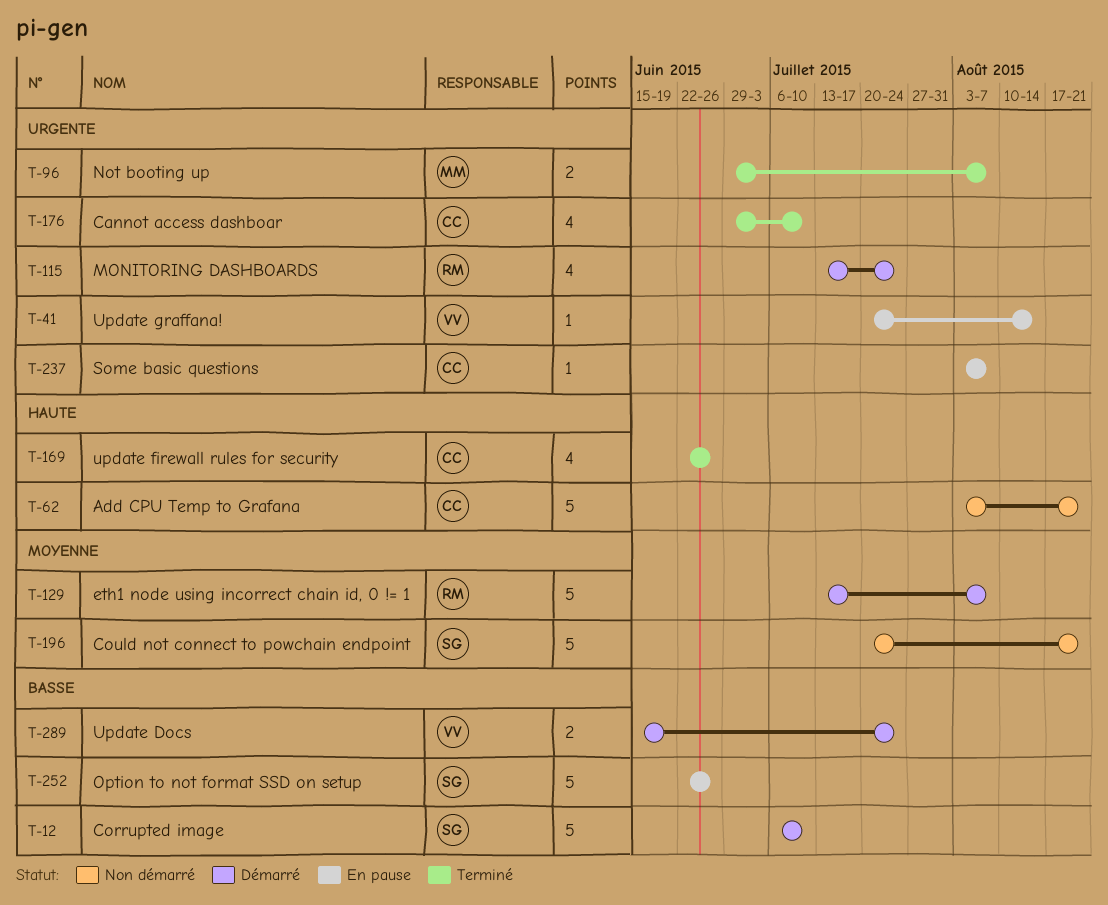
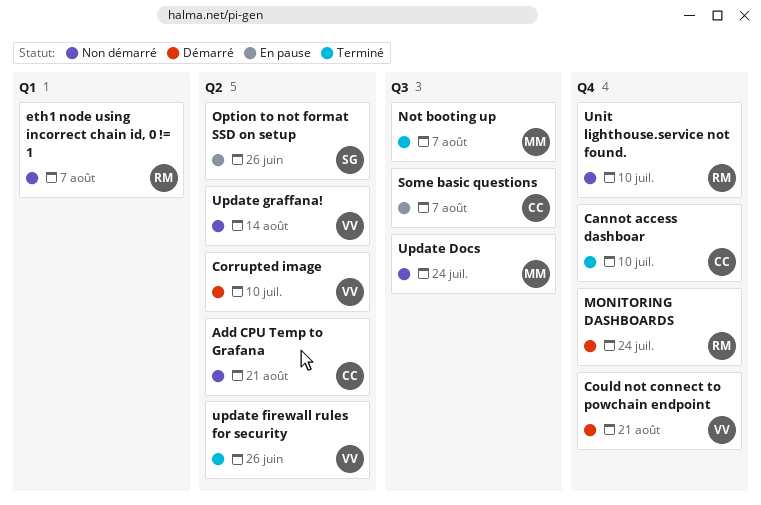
Corrupted image, owner: SG -> VV
Could not connect to powchain endpoint, status: Non démarré -> Démarré
Could not connect to powchain endpoint, owner: SG -> VV
eth1 node using incorrect chain id, 0 != 1, status: Démarré -> Non démarré
Unit lighthouse.service not found.: none -> present
Update Docs, status: Démarré -> Non démarré
Update Docs, owner: VV -> MM
update firewall rules for security, owner: CC -> VV
Update graffana!, status: En pause -> Non démarré

